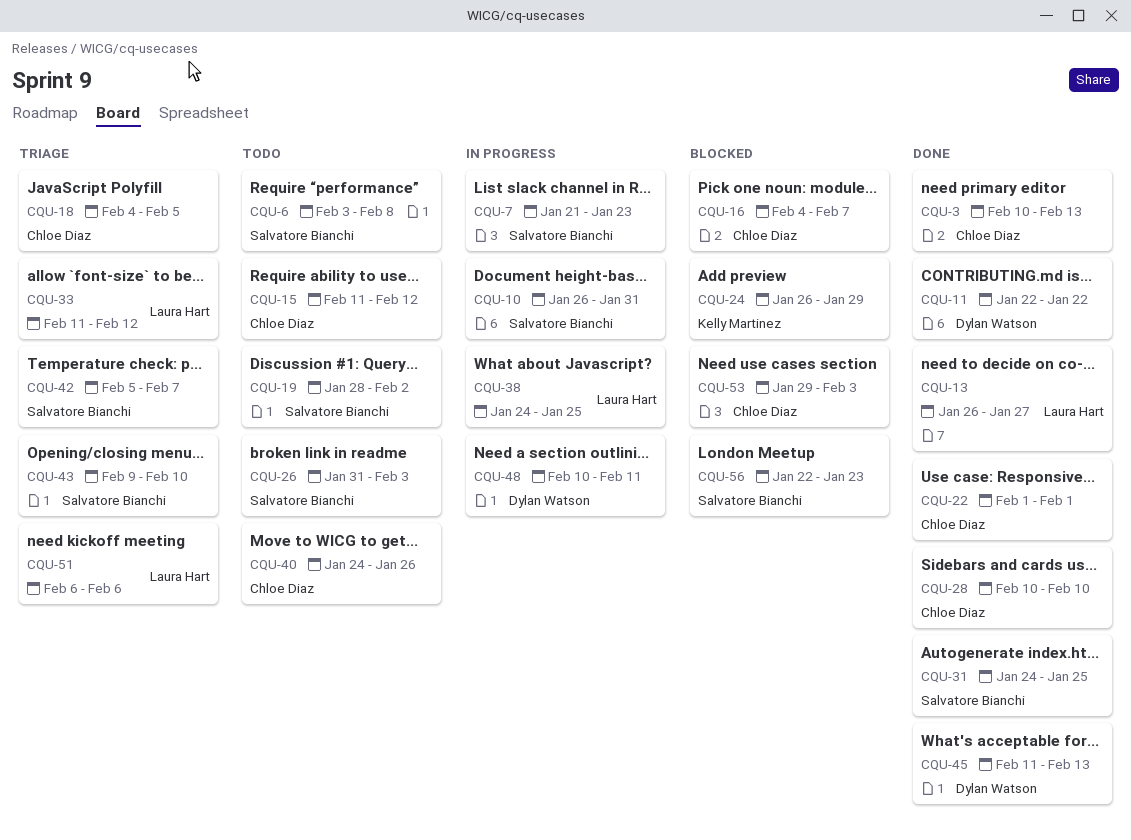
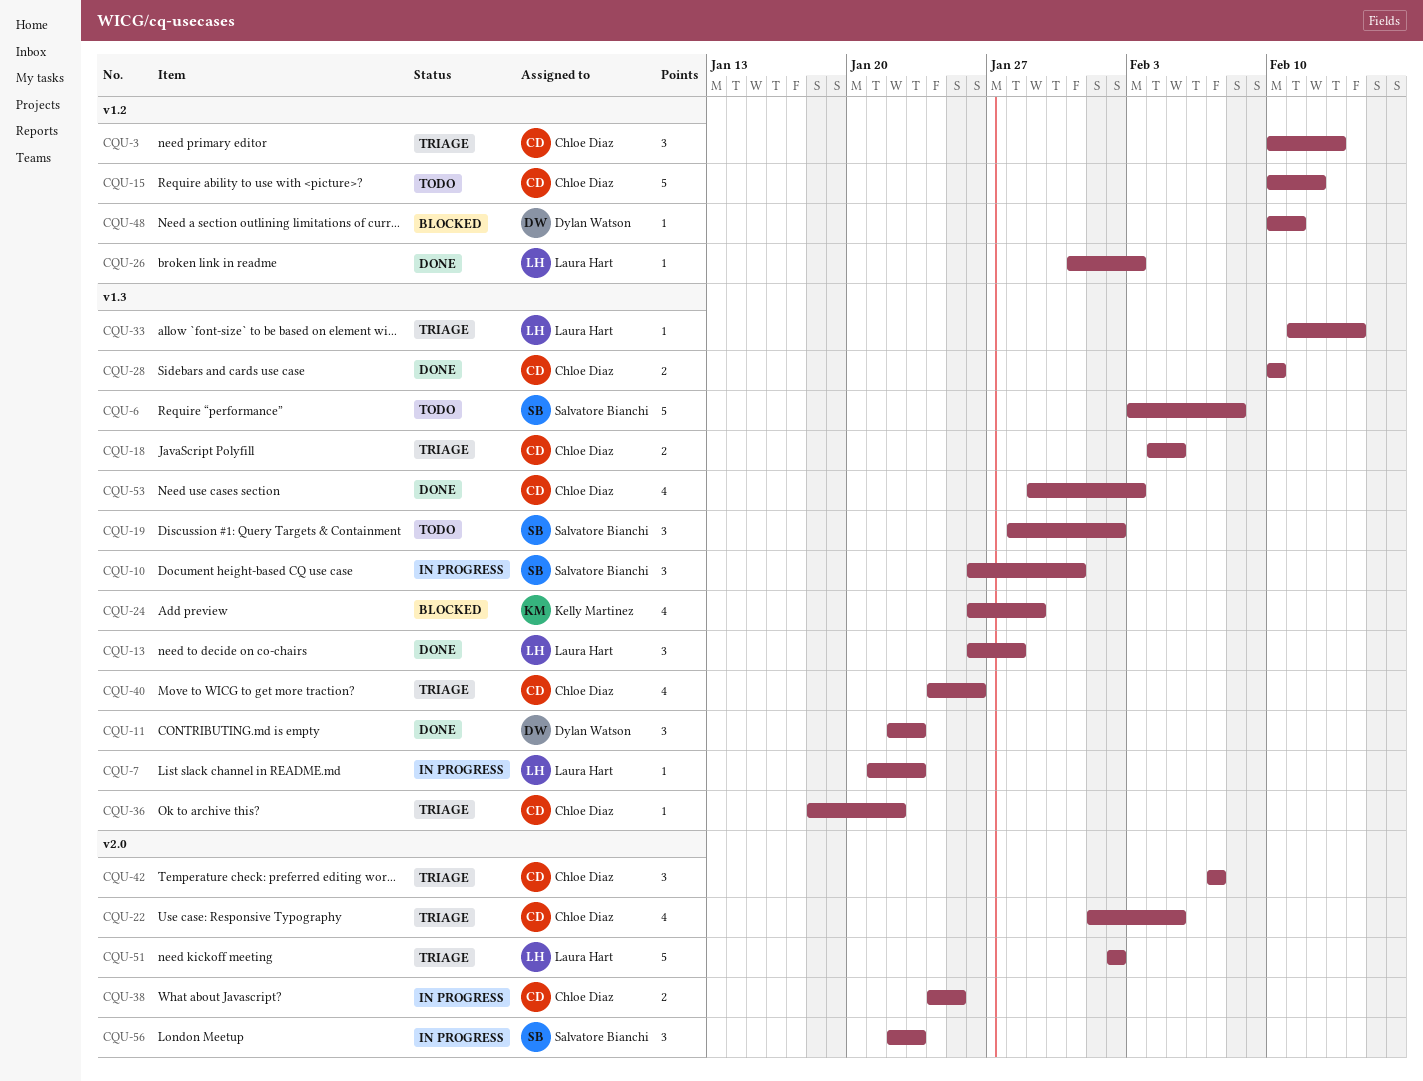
CQU-3, status: Done -> Triage
CQU-7, owner: Salvatore Bianchi -> Laura Hart
CQU-11, due: Jan 22 -> Jan 23
CQU-13, due: Jan 27 -> Jan 28
CQU-15, start: Feb 11 -> Feb 10
CQU-16: present -> none
CQU-22, status: Done -> Triage
CQU-22, due: Feb 1 -> Feb 5
CQU-26, status: Todo -> Done
CQU-26, owner: Salvatore Bianchi -> Laura Hart
CQU-31: present -> none
CQU-33, due: Feb 12 -> Feb 14
CQU-36: none -> present
CQU-38, owner: Laura Hart -> Chloe Diaz
CQU-40, status: Todo -> Triage
CQU-42, owner: Salvatore Bianchi -> Chloe Diaz
CQU-42, start: Feb 5 -> Feb 7
CQU-43: present -> none
CQU-45: present -> none
CQU-48, status: In progress -> Blocked
CQU-51, start: Feb 6 -> Feb 2
CQU-51, due: Feb 6 -> Feb 2
CQU-53, status: Blocked -> Done
CQU-56, status: Blocked -> In progress

